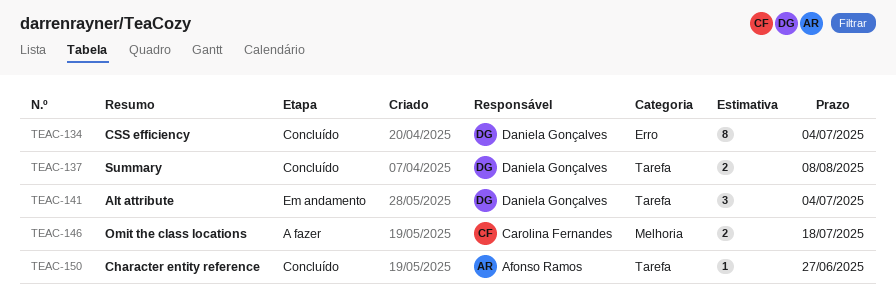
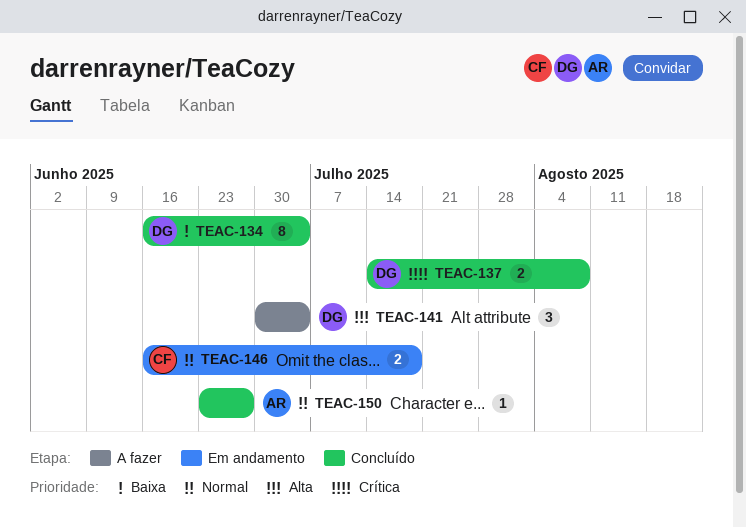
TEAC-141, status: Em andamento -> A fazer
TEAC-146, status: A fazer -> Em andamento

